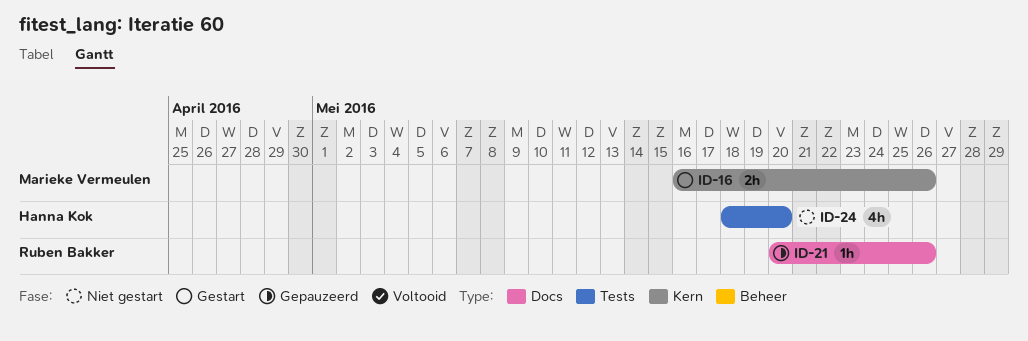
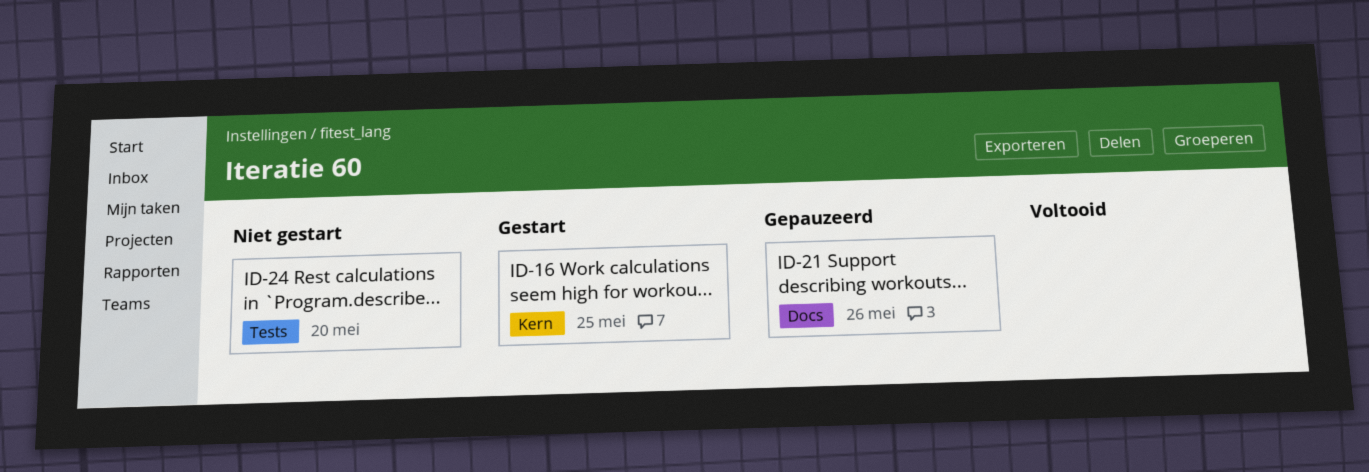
ID-16, due: May 26 -> May 25

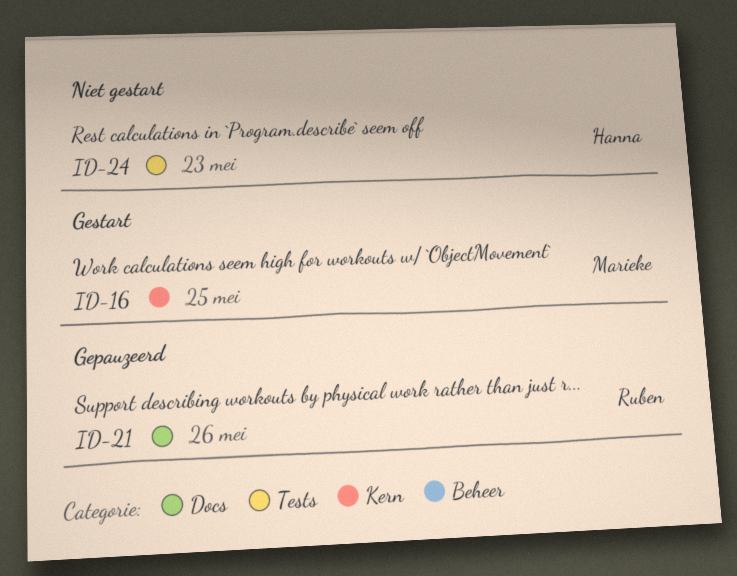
ID-24, due: May 20 -> May 23

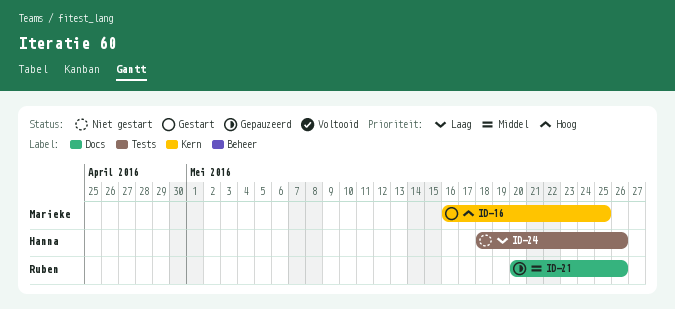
ID-24, due: May 23 -> May 26

